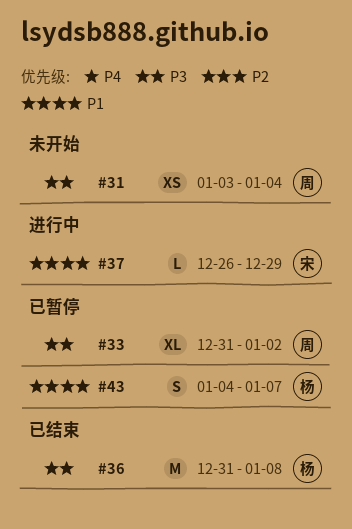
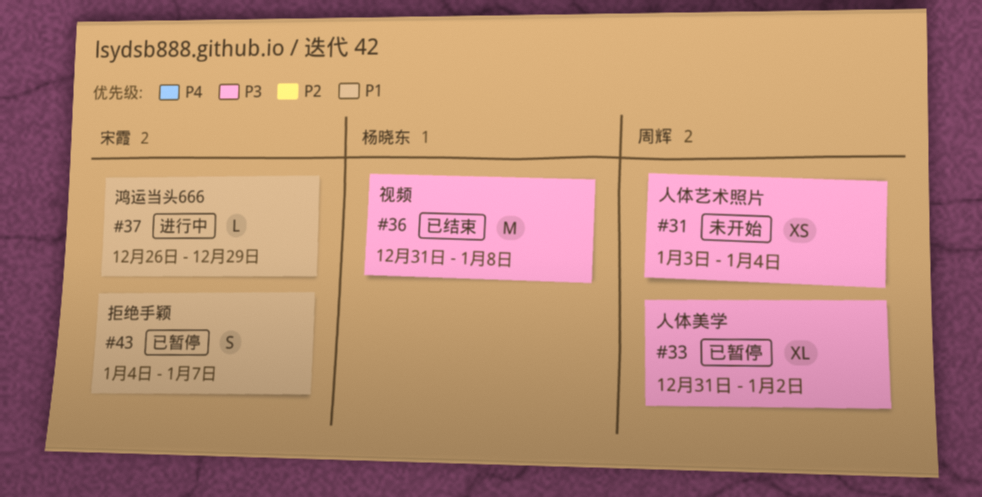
#43, owner: 杨晓东 -> 宋霞

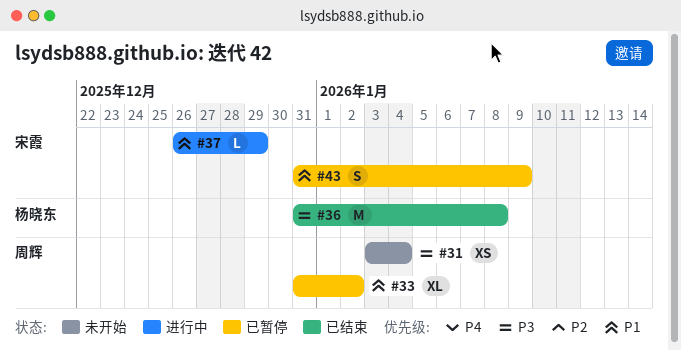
#33, priority: P3 -> P1
#43, start: Jan 4 -> Dec 31
#43, due: Jan 7 -> Jan 9

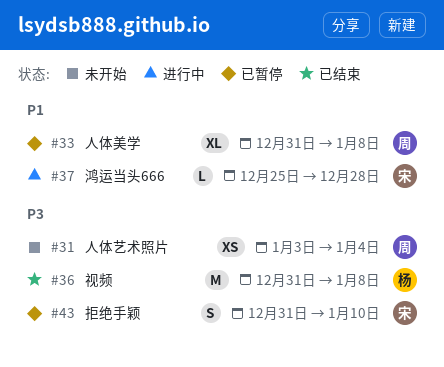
#33, due: Jan 2 -> Jan 8
#37, start: Dec 26 -> Dec 25
#37, due: Dec 29 -> Dec 28
#43, priority: P1 -> P3
#43, due: Jan 9 -> Jan 10

